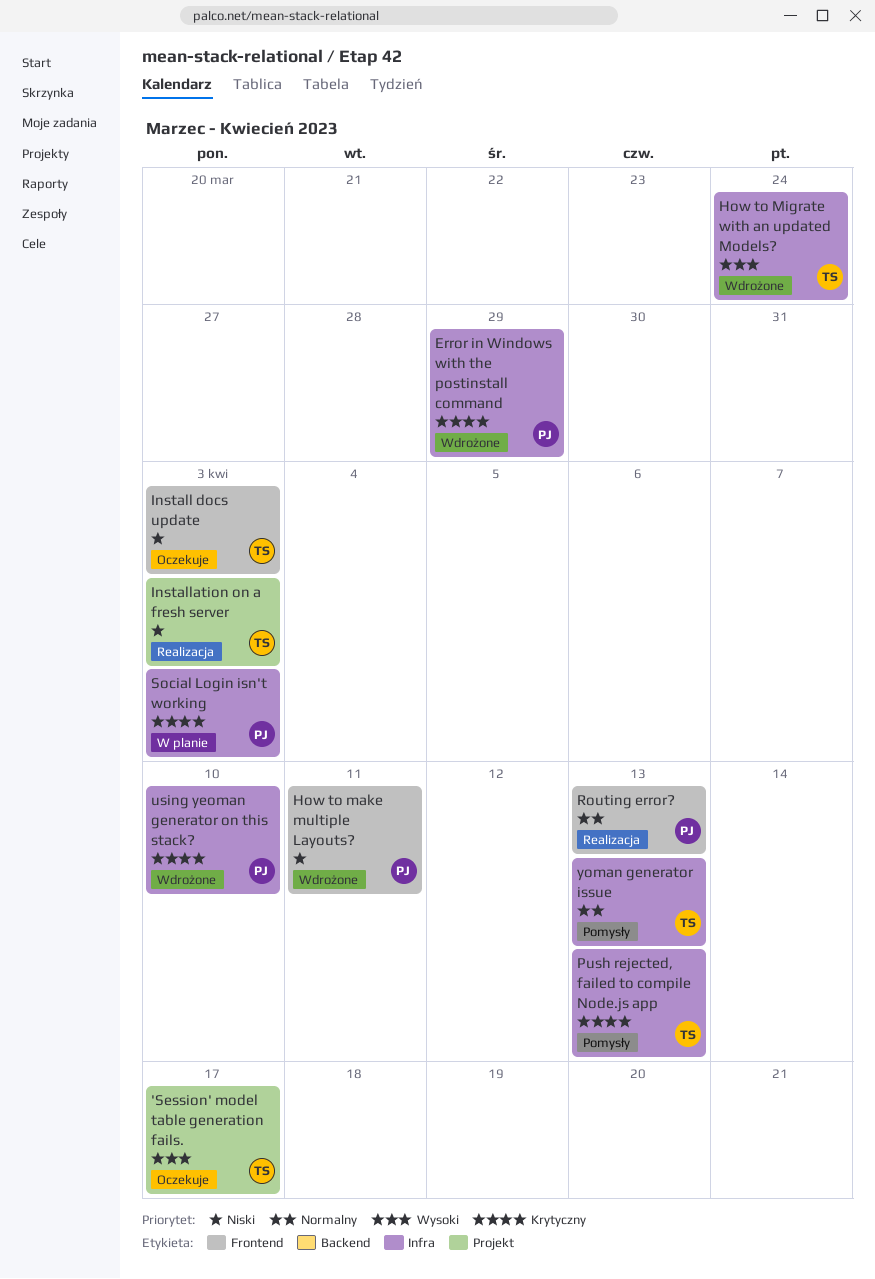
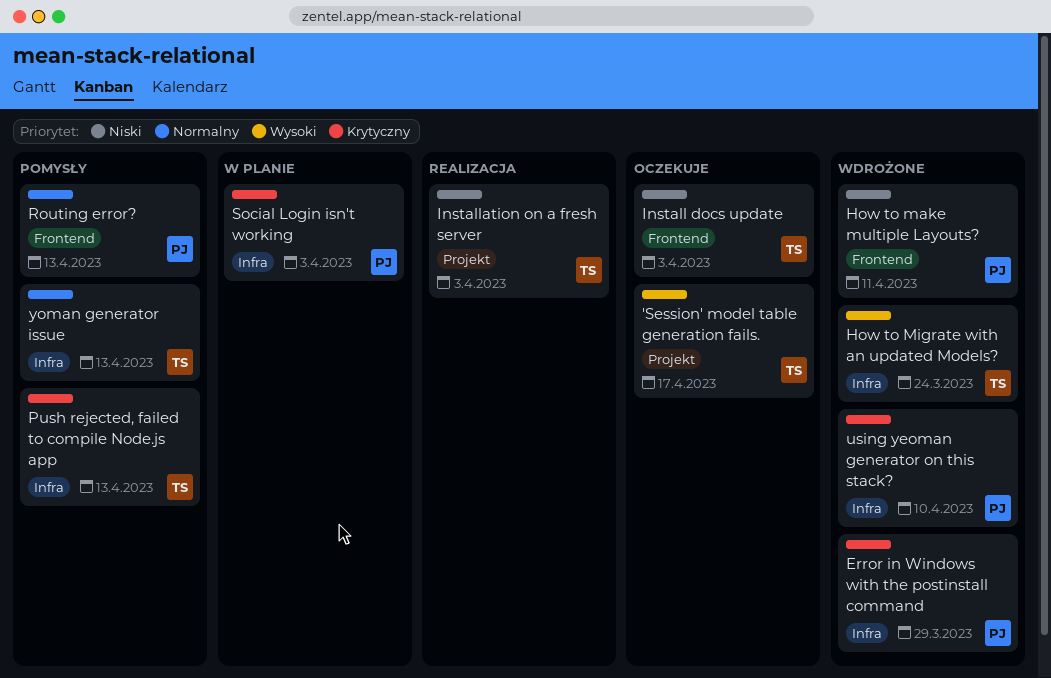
Routing error?, status: Realizacja -> Pomysły

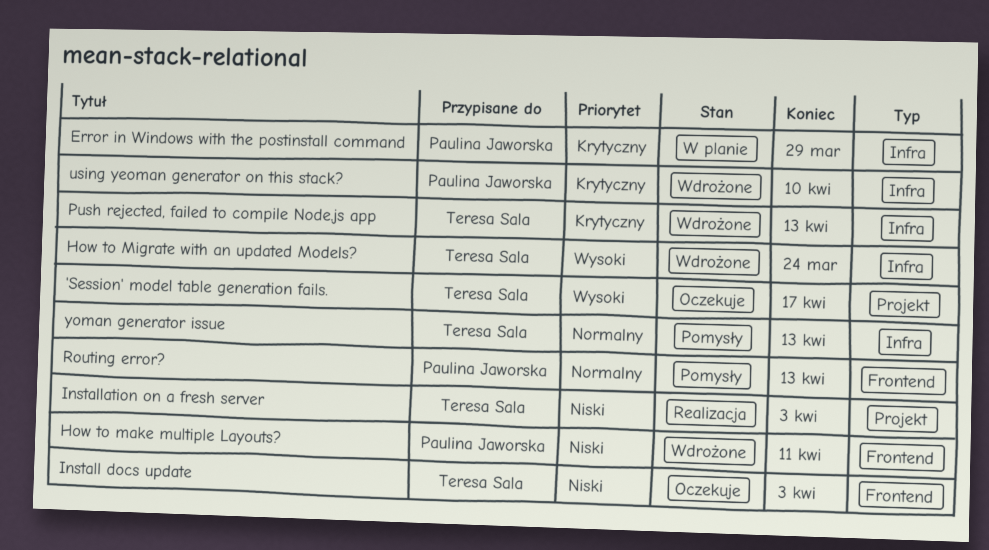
Error in Windows with the postinstall command, status: Wdrożone -> W planie
Push rejected, failed to compile Node.js app, status: Pomysły -> Wdrożone
Social Login isn't working: present -> none

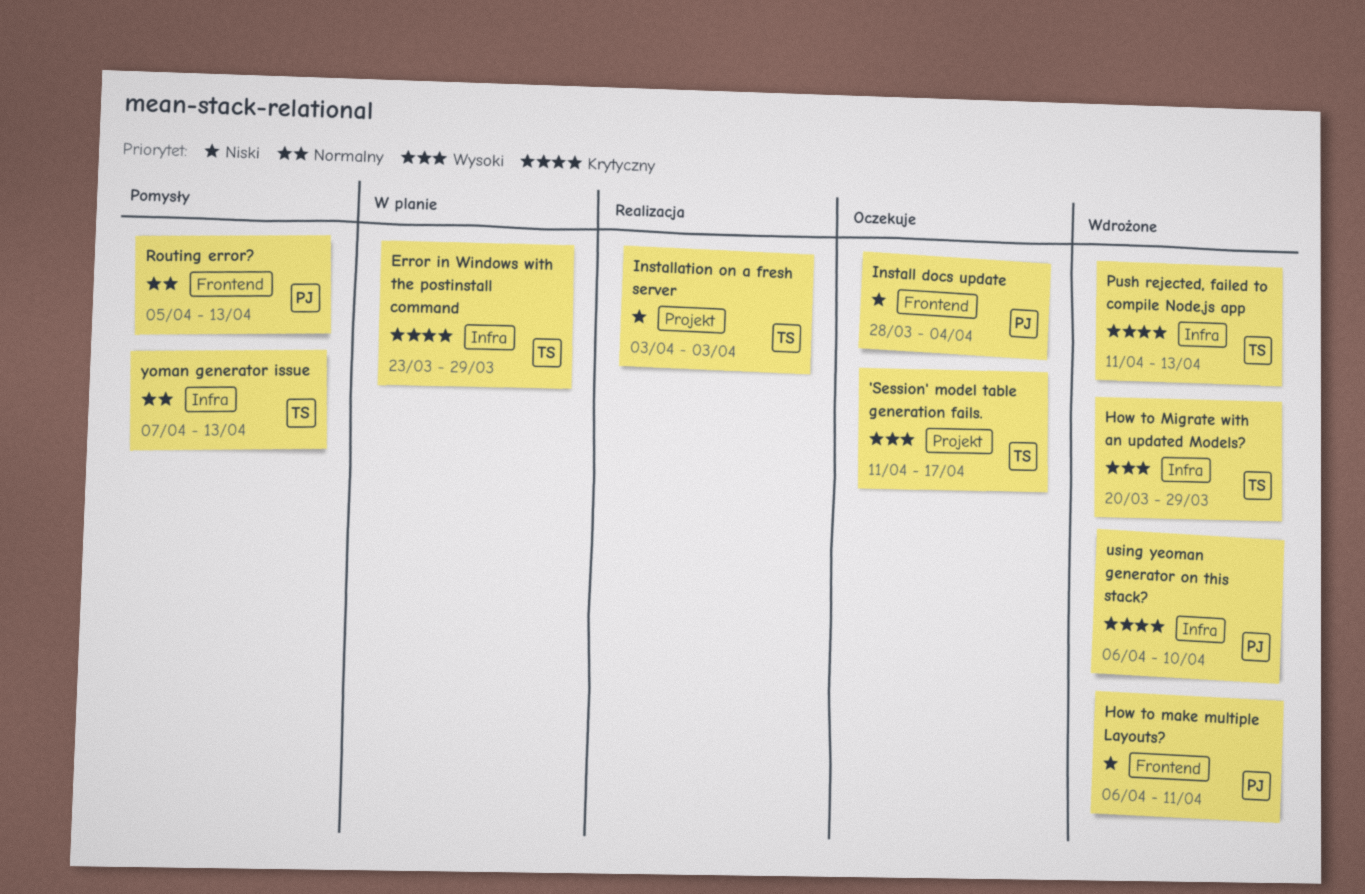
Error in Windows with the postinstall command, owner: Paulina Jaworska -> Teresa Sala
How to Migrate with an updated Models?, due: Mar 24 -> Mar 29
Install docs update, owner: Teresa Sala -> Paulina Jaworska
Install docs update, due: Apr 3 -> Apr 4

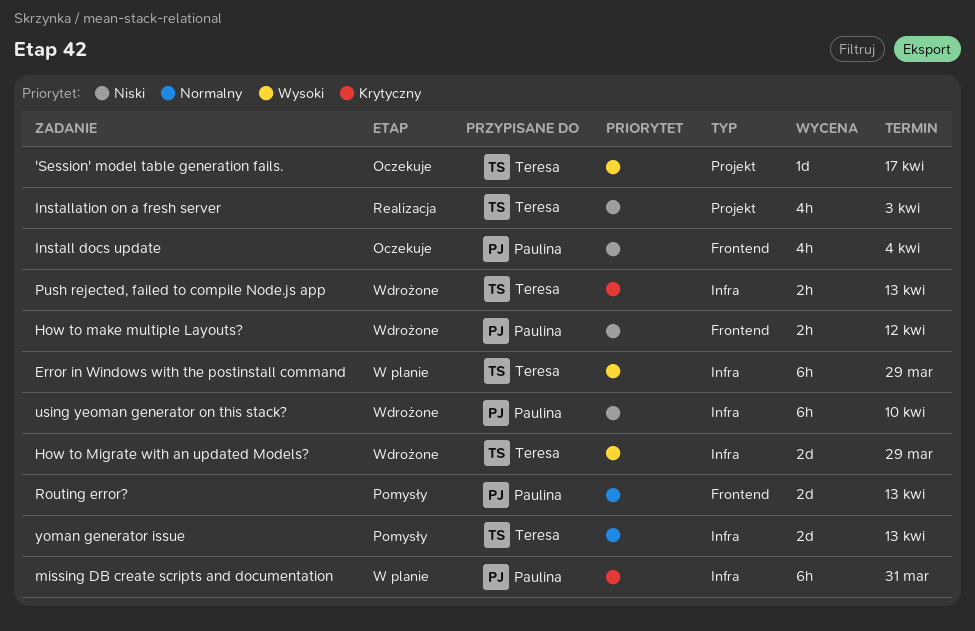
Error in Windows with the postinstall command, priority: Krytyczny -> Wysoki
How to make multiple Layouts?, due: Apr 11 -> Apr 12
missing DB create scripts and documentation: none -> present
using yeoman generator on this stack?, priority: Krytyczny -> Niski

